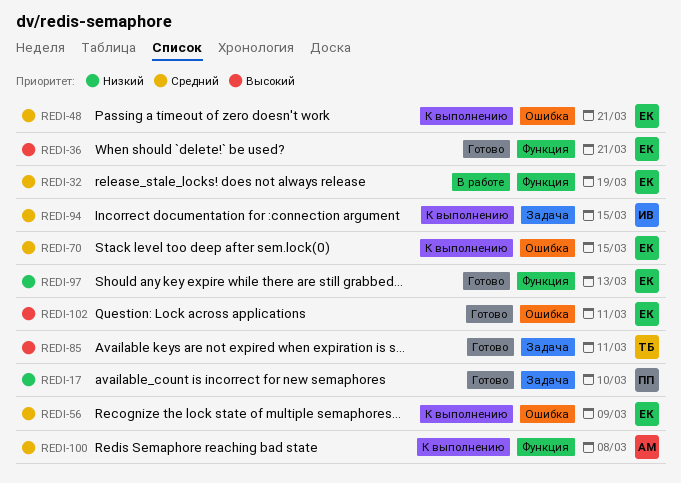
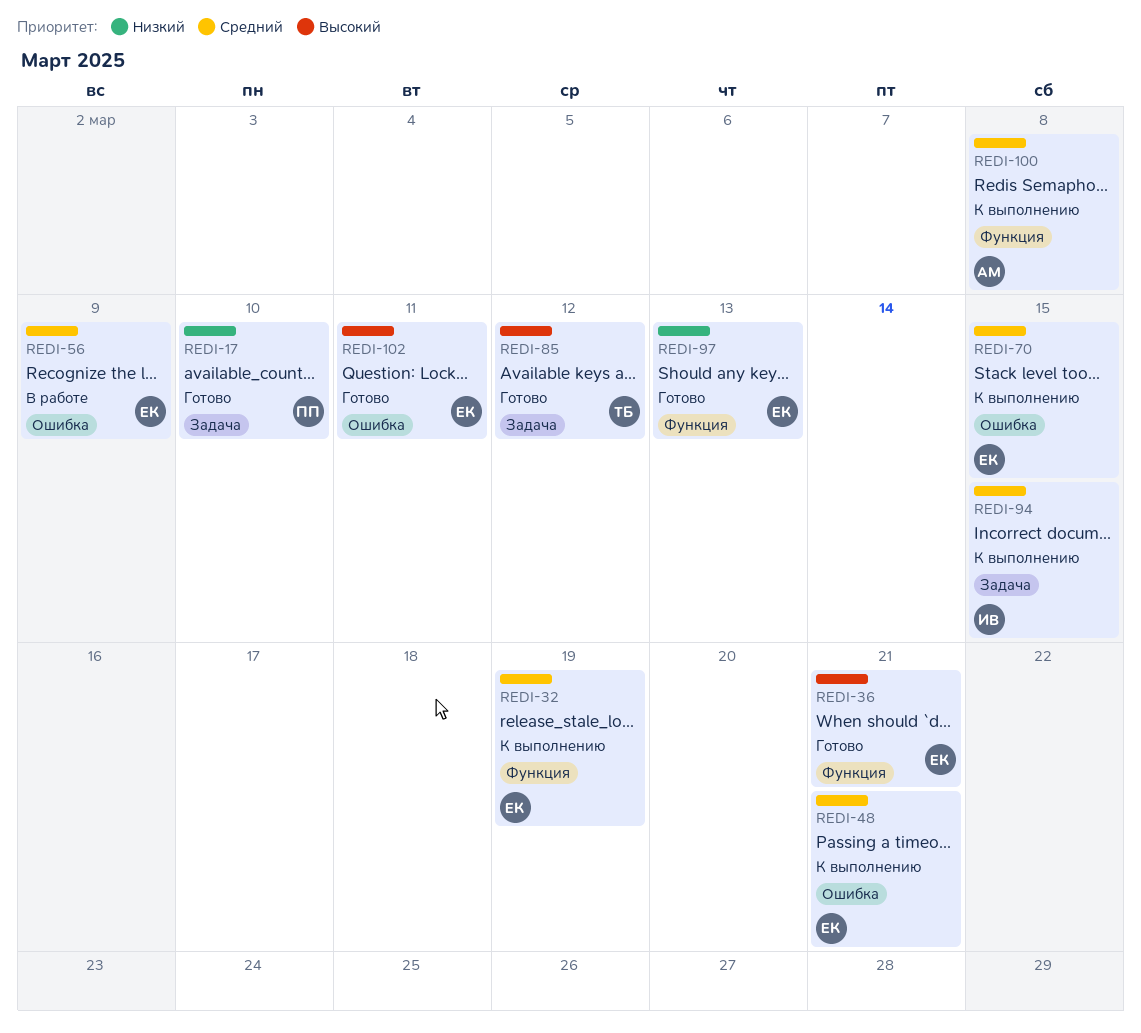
REDI-32, status: В работе -> К выполнению
REDI-56, status: К выполнению -> В работе
REDI-85, due: Mar 11 -> Mar 12

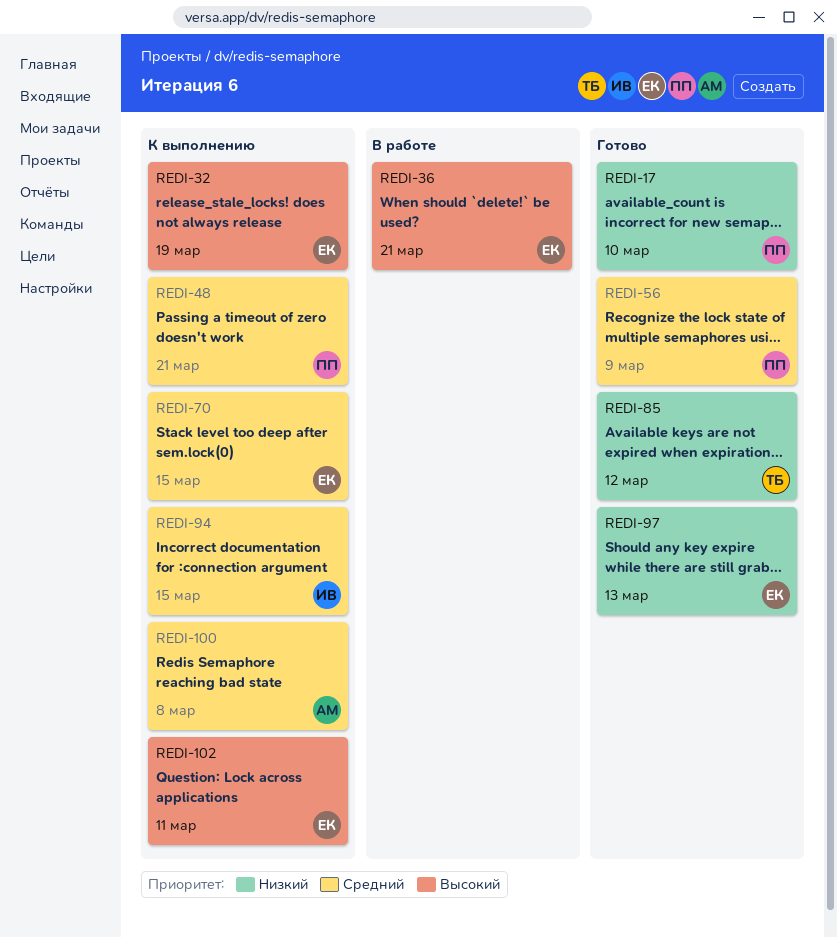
REDI-32, priority: Средний -> Высокий
REDI-36, status: Готово -> В работе
REDI-48, owner: ЕК -> ПП
REDI-56, status: В работе -> Готово
REDI-56, owner: ЕК -> ПП
REDI-85, priority: Высокий -> Низкий
REDI-102, status: Готово -> К выполнению

